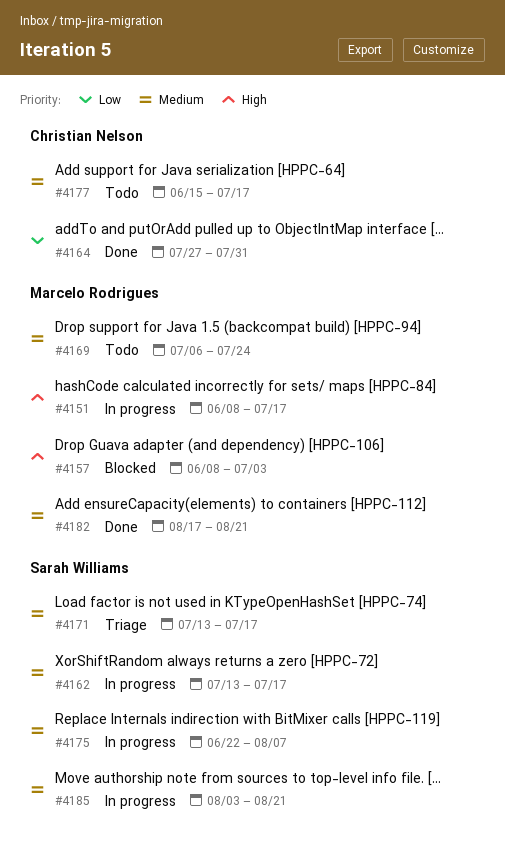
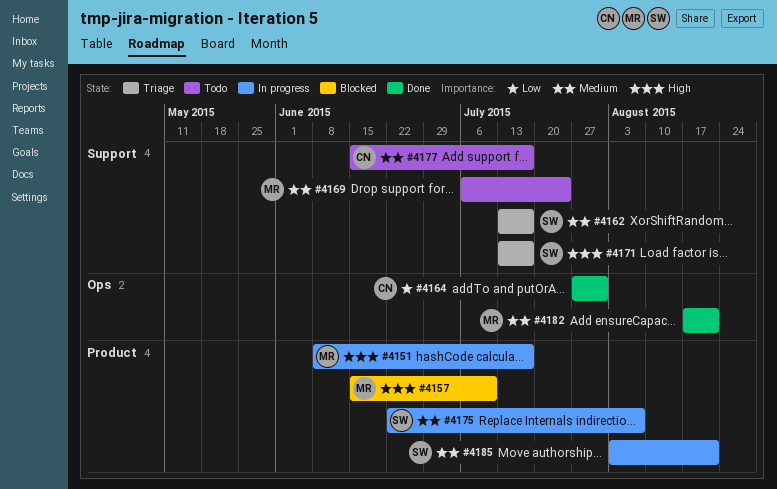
#4157, start: Jun 8 -> Jun 15
#4157, due: Jul 3 -> Jul 10
#4162, status: In progress -> Triage
#4171, priority: Medium -> High

